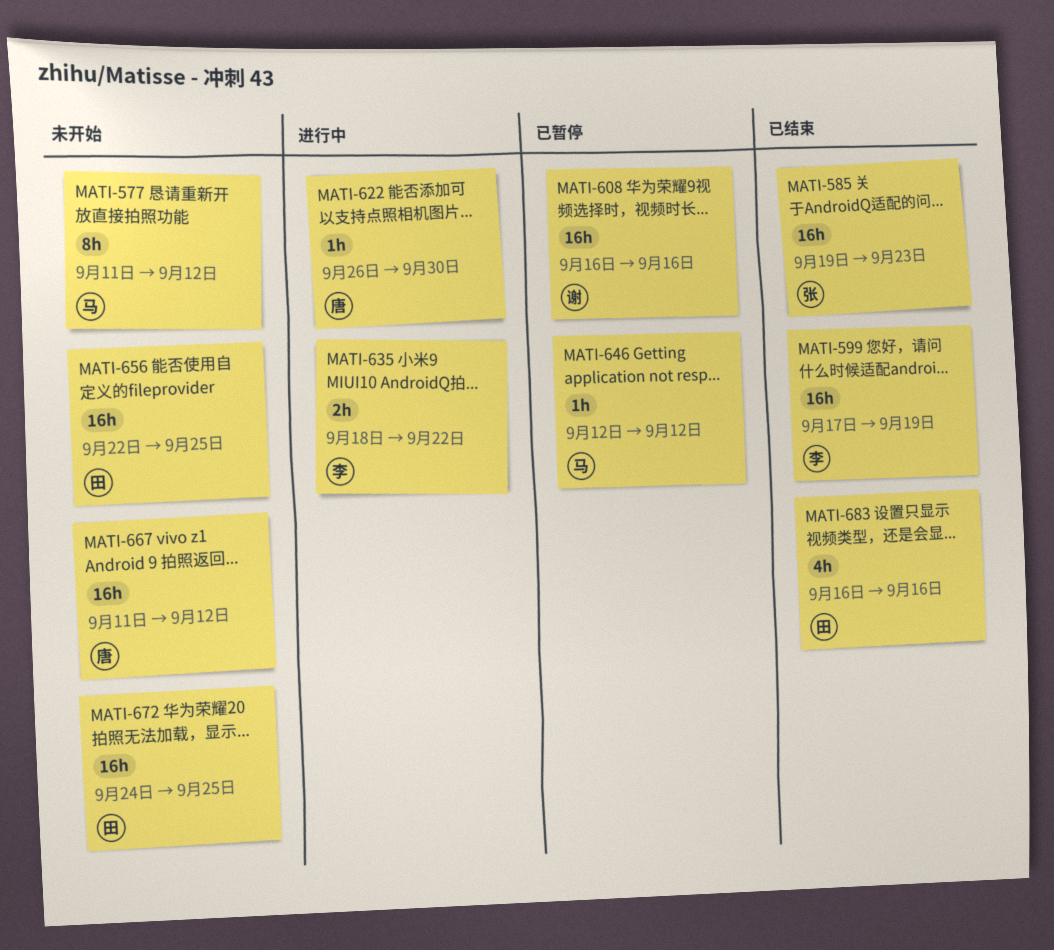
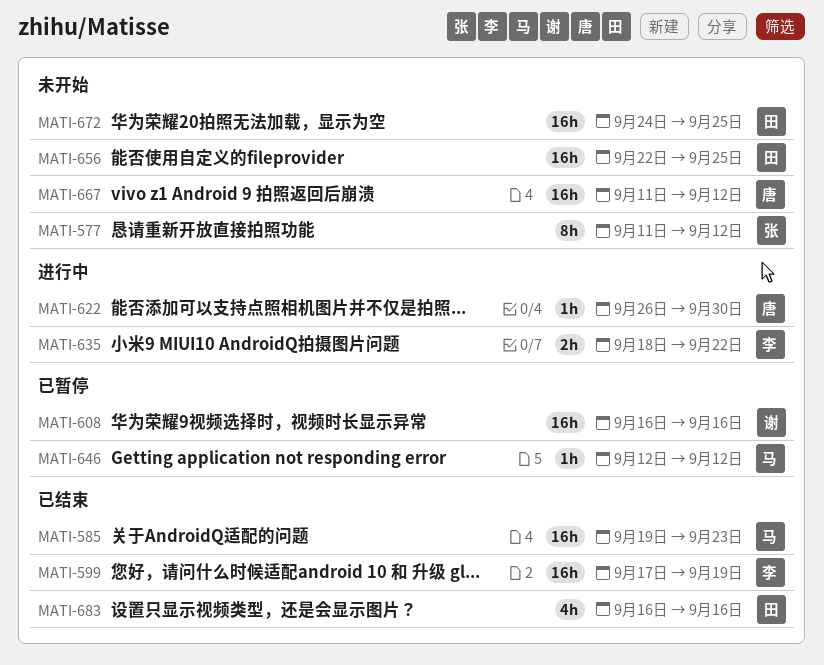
MATI-577, owner: 马 -> 张
MATI-585, owner: 张 -> 马

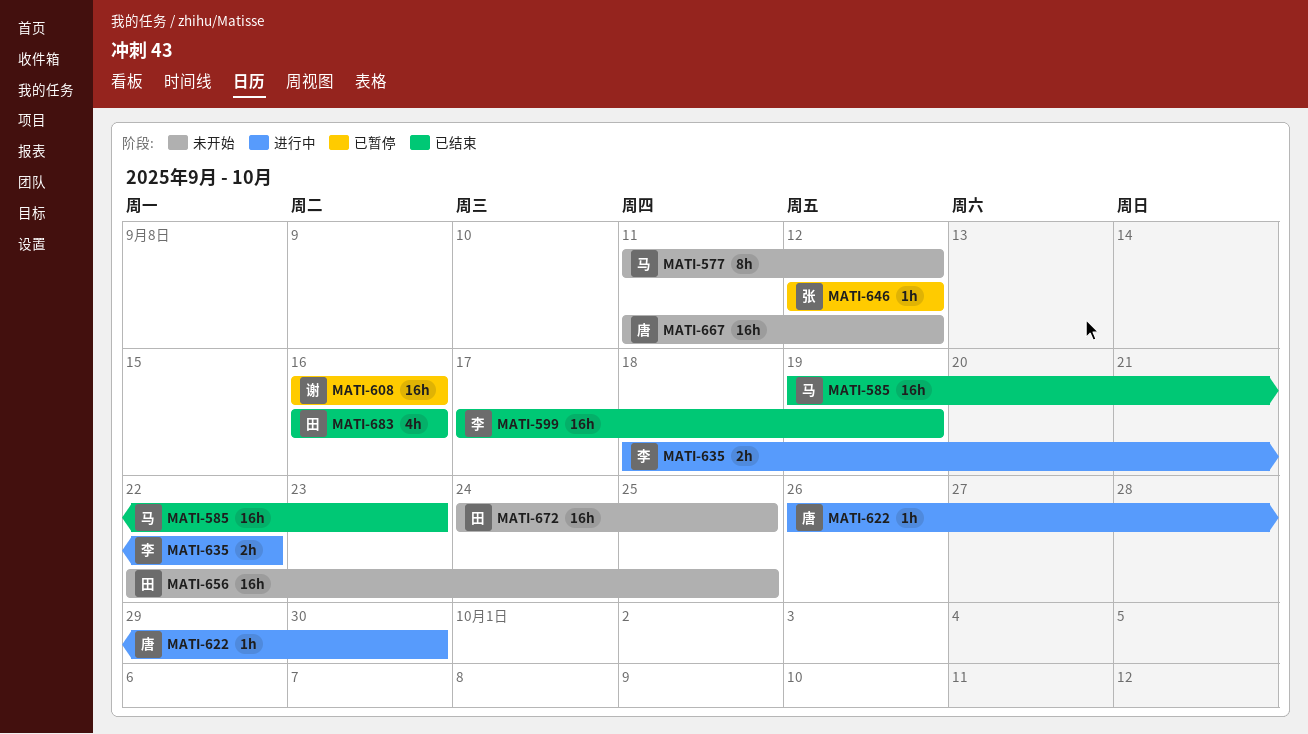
MATI-577, owner: 张 -> 马
MATI-646, owner: 马 -> 张

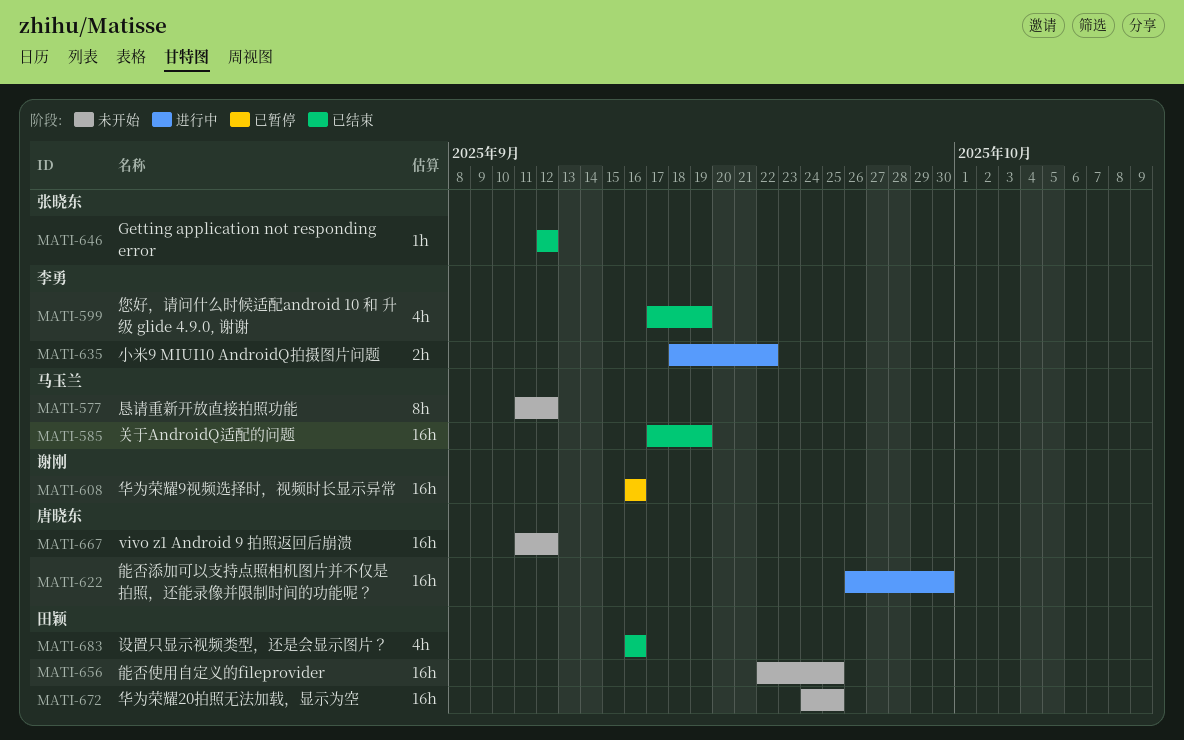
MATI-585, start: Sep 19 -> Sep 17
MATI-585, due: Sep 23 -> Sep 19
MATI-599, estimate: 16h -> 4h
MATI-622, estimate: 1h -> 16h
MATI-646, status: 已暂停 -> 已结束

